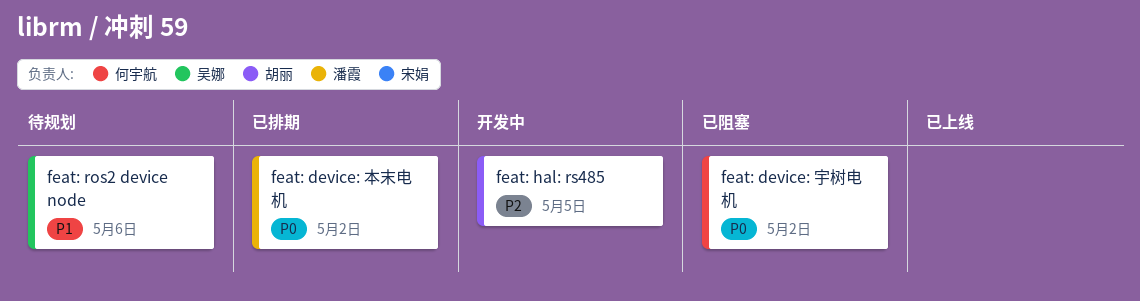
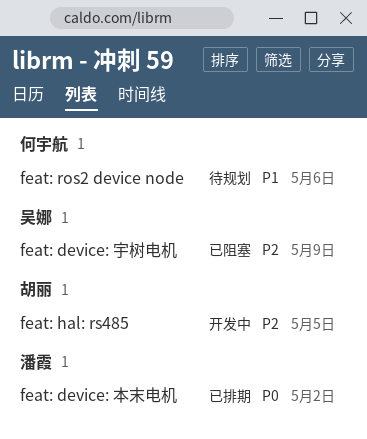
feat: device: 宇树电机, owner: 何宇航 -> 吴娜
feat: device: 宇树电机, priority: P0 -> P2
feat: device: 宇树电机, due: May 2 -> May 9
feat: ros2 device node, owner: 吴娜 -> 何宇航

